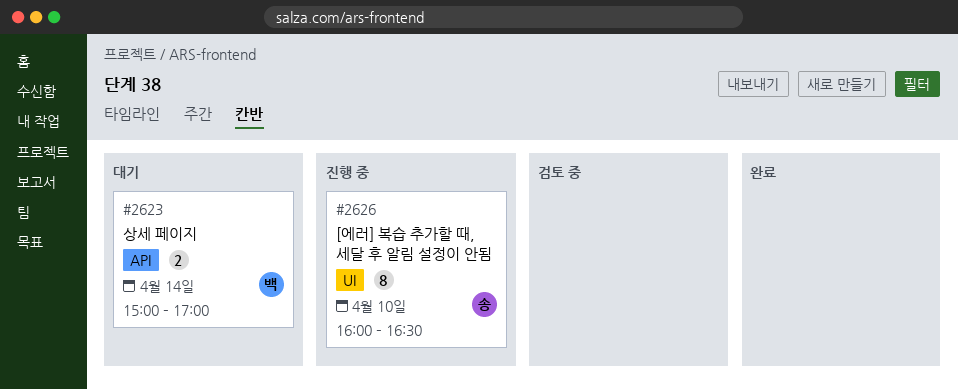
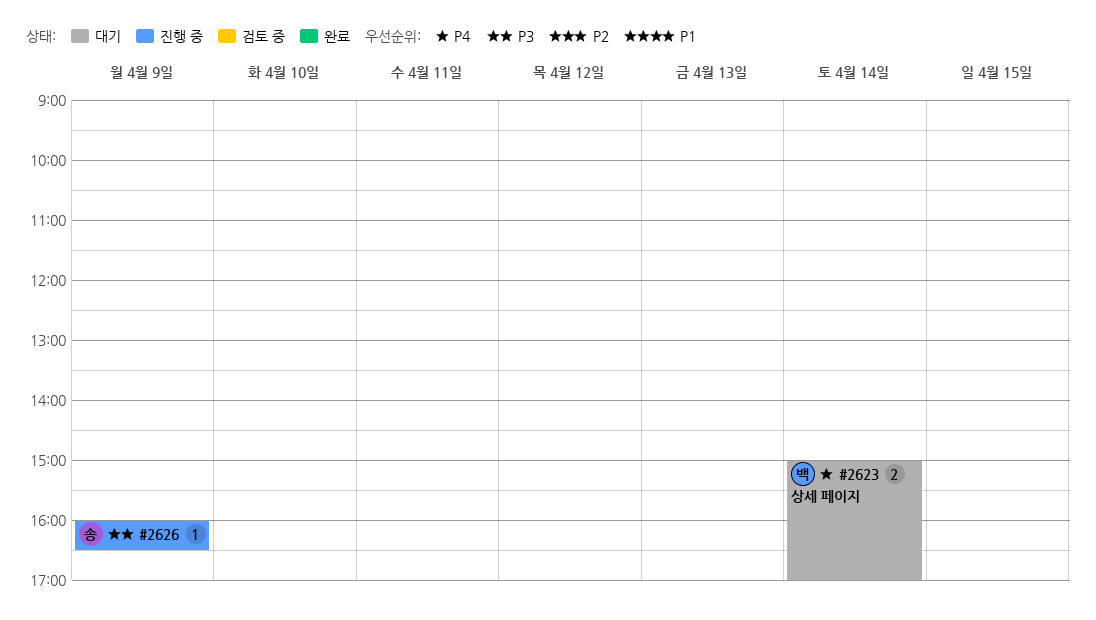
#2626, estimate: 8 -> 1
#2626, day: Apr 10 -> Apr 9

